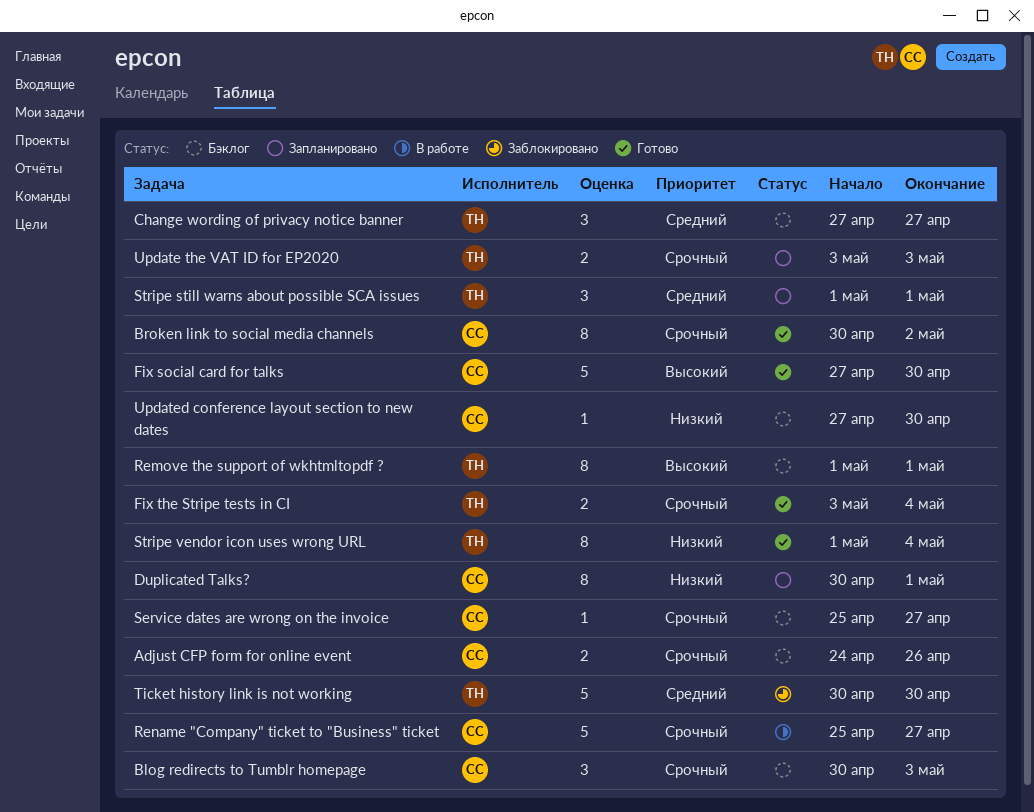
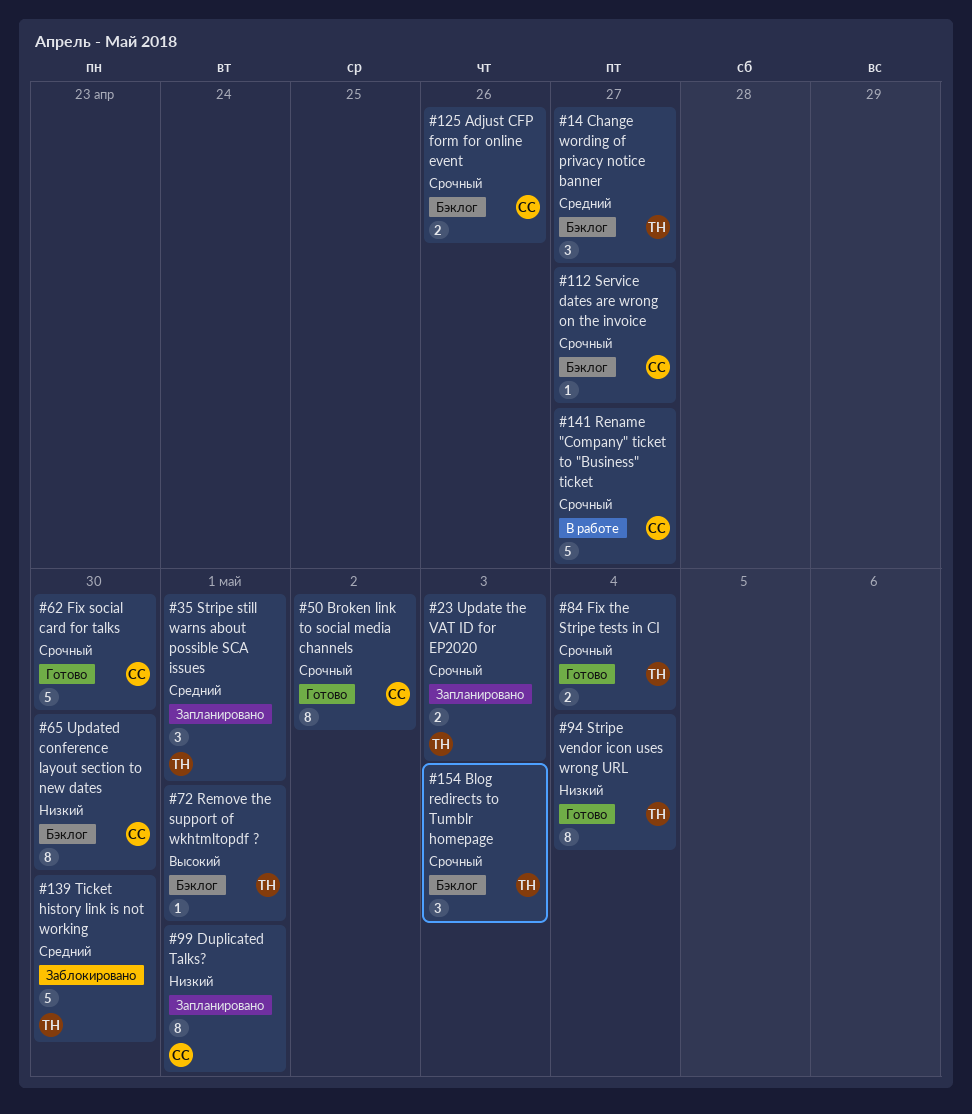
Blog redirects to Tumblr homepage, owner: СС -> ТН
Fix social card for talks, priority: Высокий -> Срочный
Remove the support of wkhtmltopdf ?, estimate: 8 -> 1
Updated conference layout section to new dates, estimate: 1 -> 8

